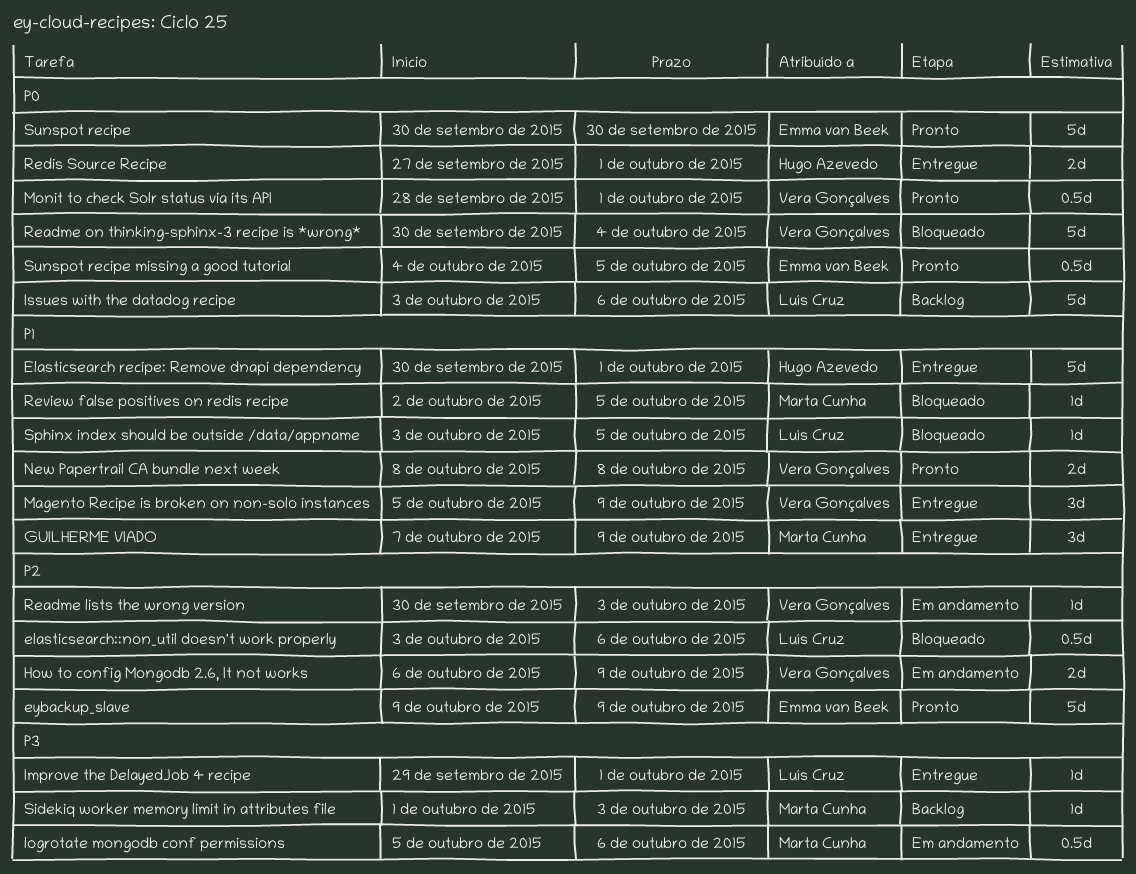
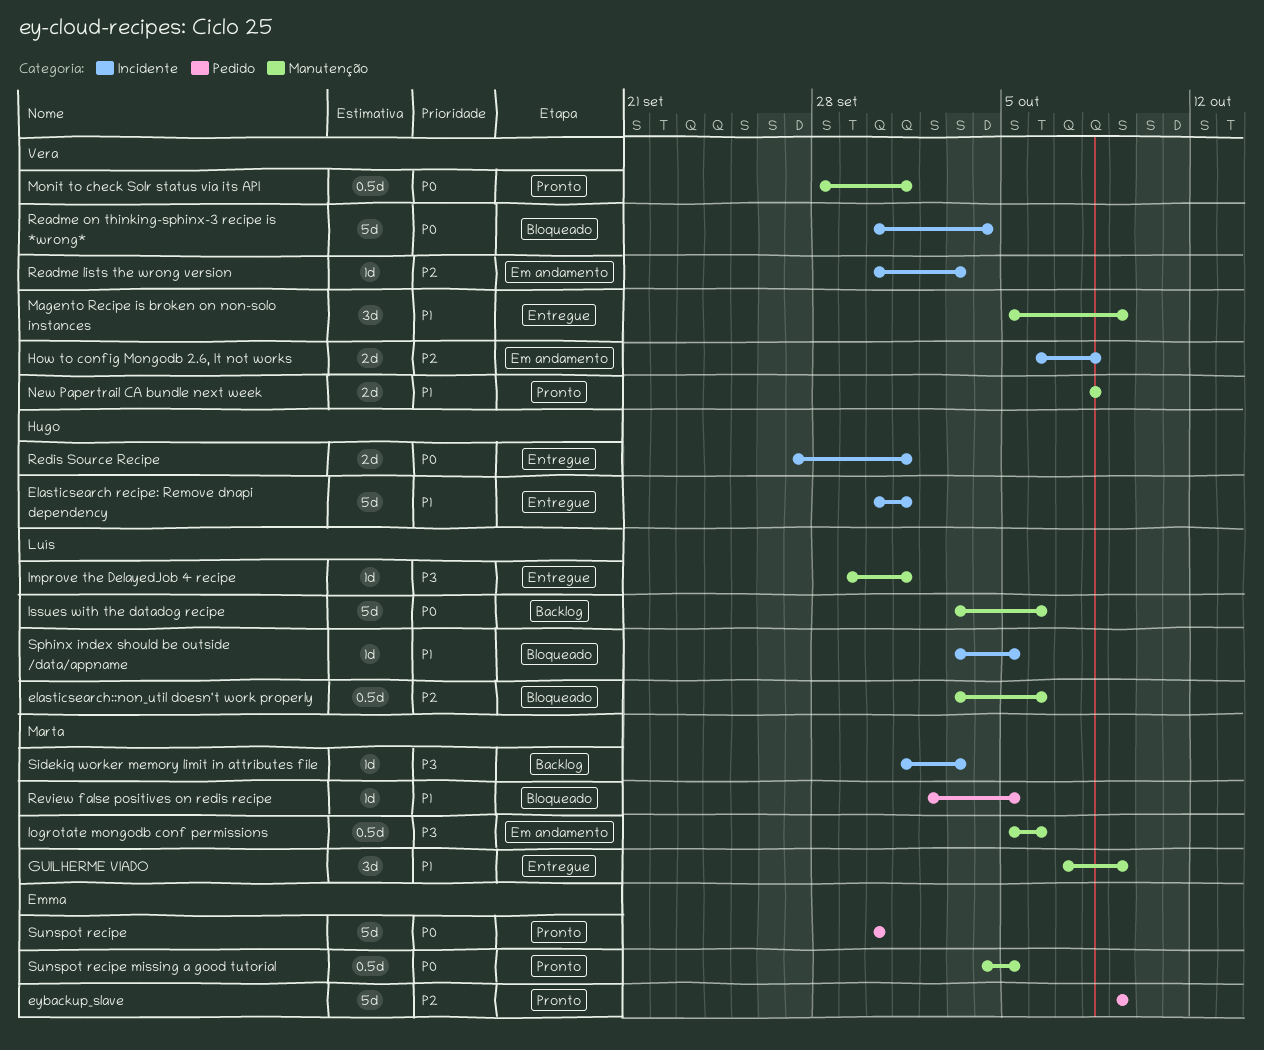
How to config Mongodb 2.6, It not works, due: Oct 9 -> Oct 8

